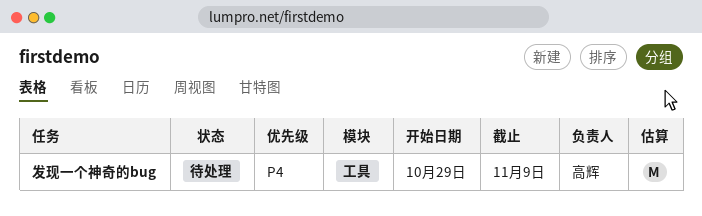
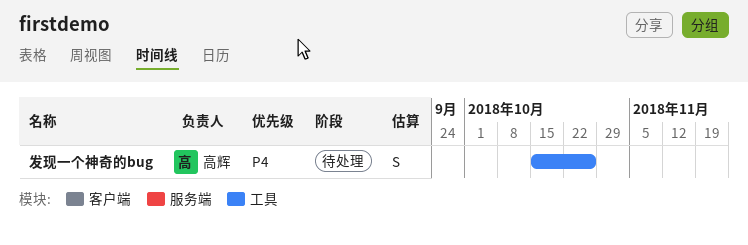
发现一个神奇的bug, estimate: M -> S
发现一个神奇的bug, start: Oct 29 -> Oct 15
发现一个神奇的bug, due: Nov 9 -> Oct 26

